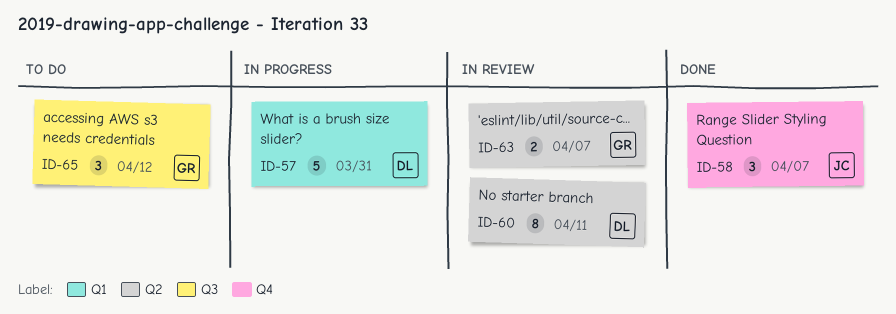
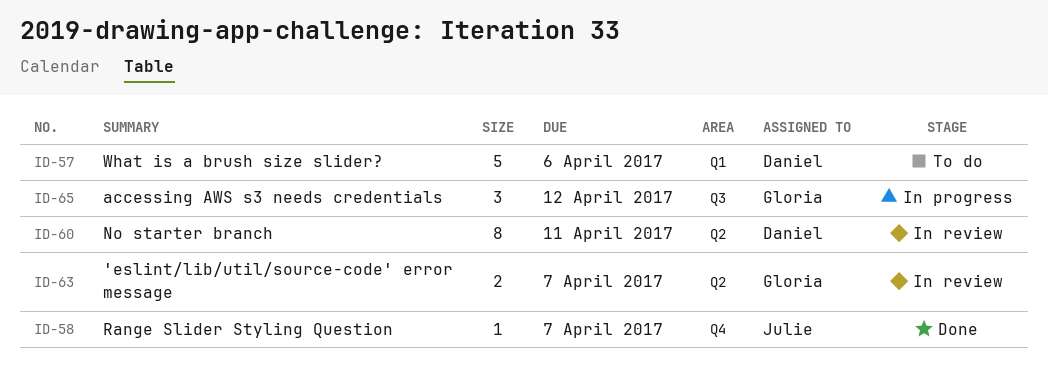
ID-57, status: In progress -> To do
ID-57, due: Mar 31 -> Apr 6
ID-58, estimate: 3 -> 1
ID-65, status: To do -> In progress

